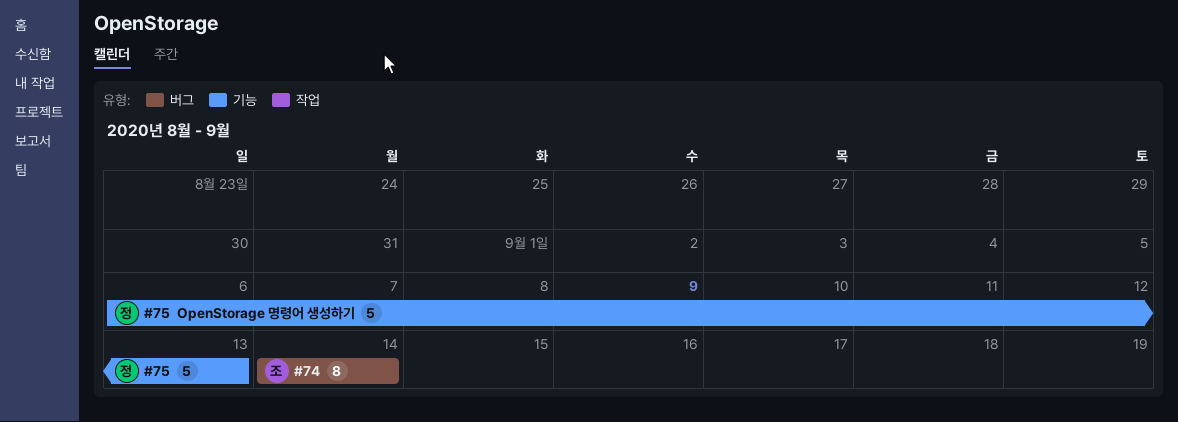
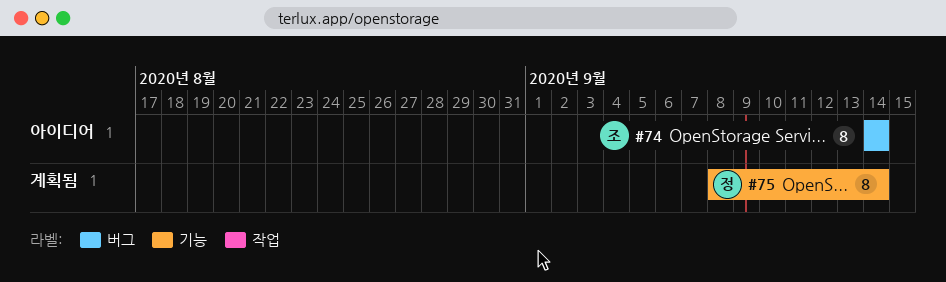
#75, estimate: 5 -> 8
#75, start: Sep 6 -> Sep 8
#75, due: Sep 13 -> Sep 14

